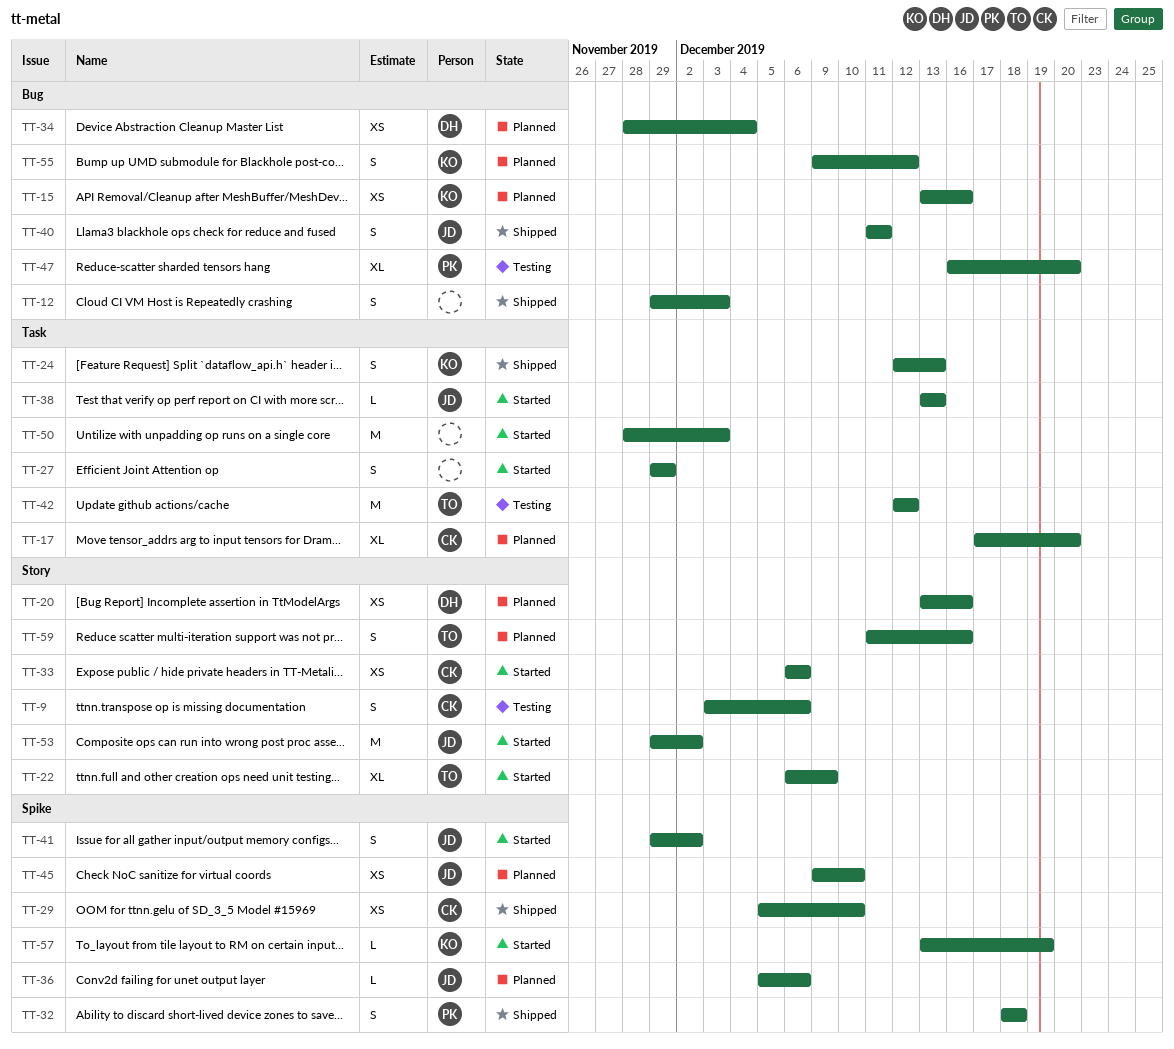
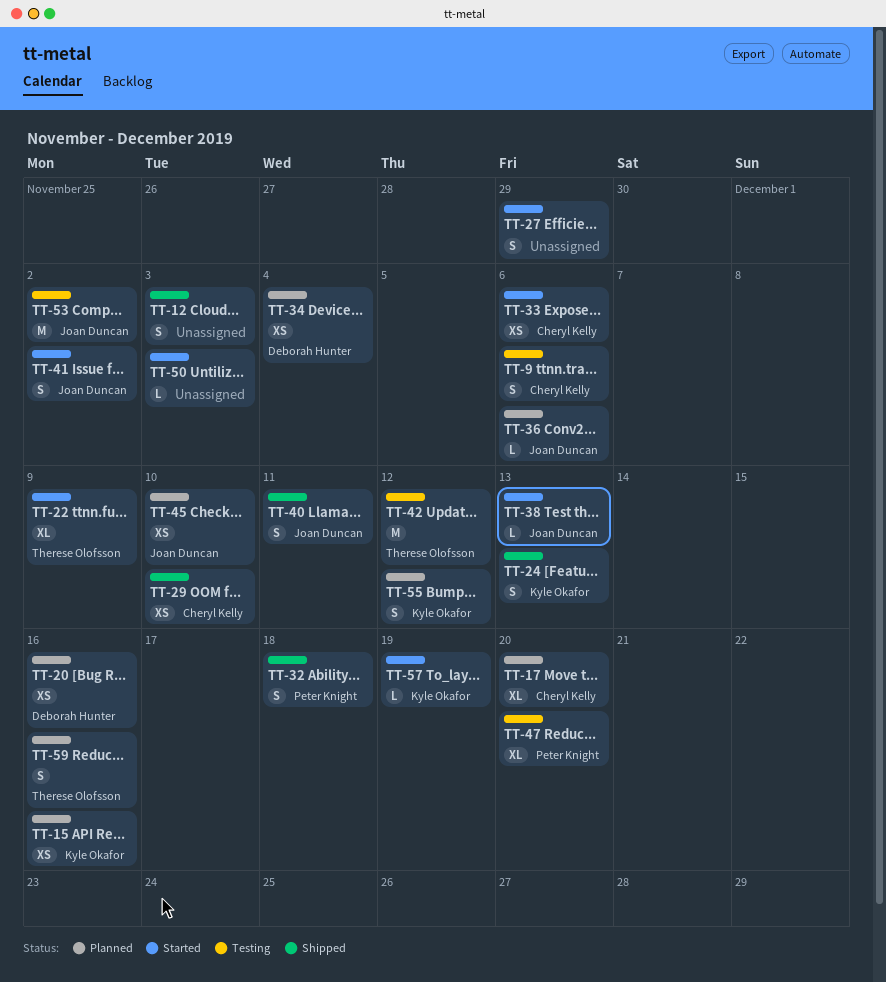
TT-50, estimate: M -> L
TT-53, status: Started -> Testing

